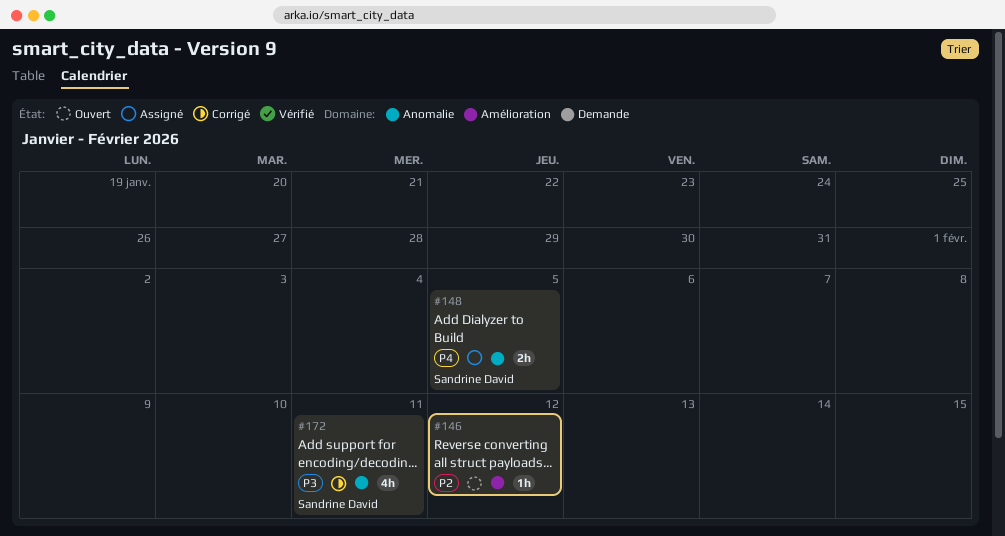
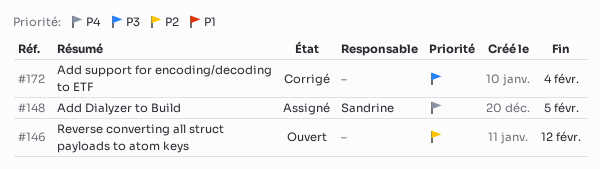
#172, owner: Sandrine David -> none
#172, due: Feb 11 -> Feb 4

